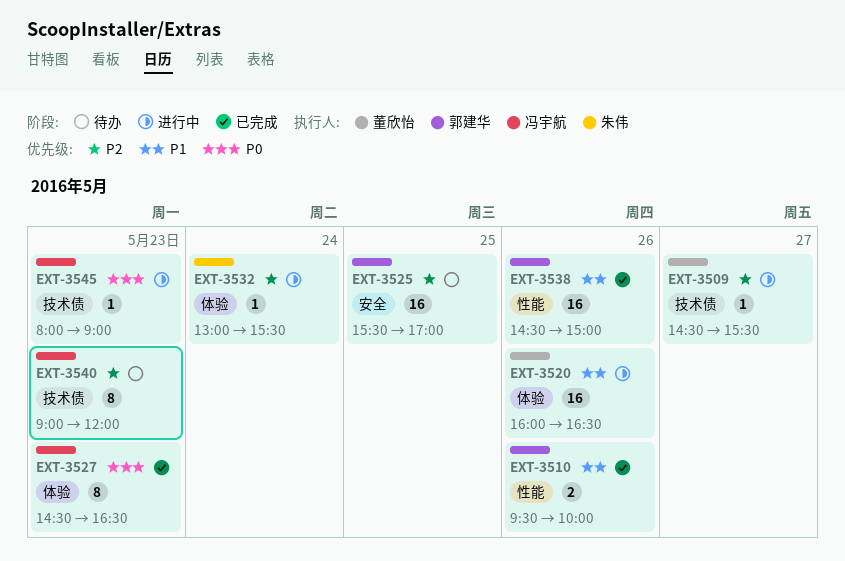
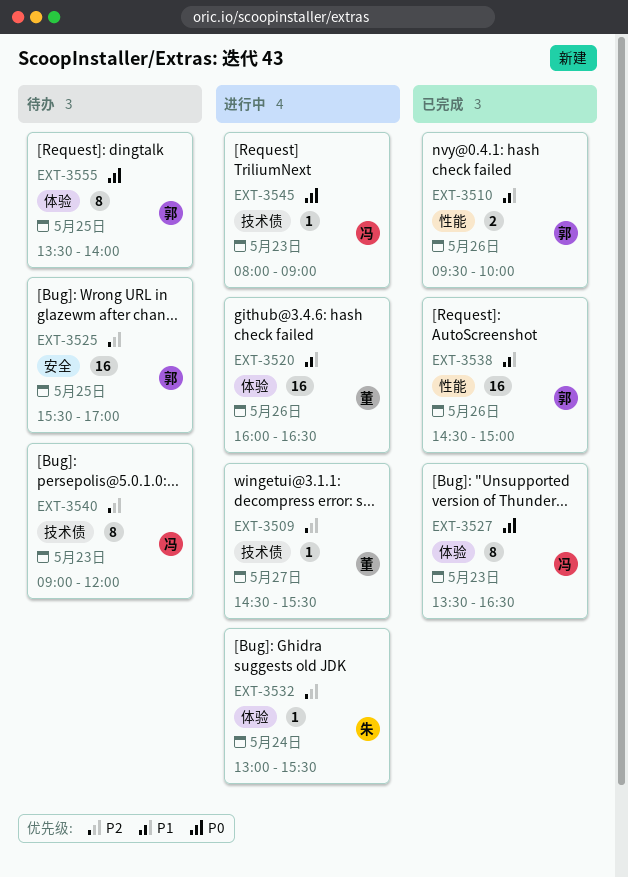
EXT-3527, begins: 14:30 -> 13:30
EXT-3555: none -> present

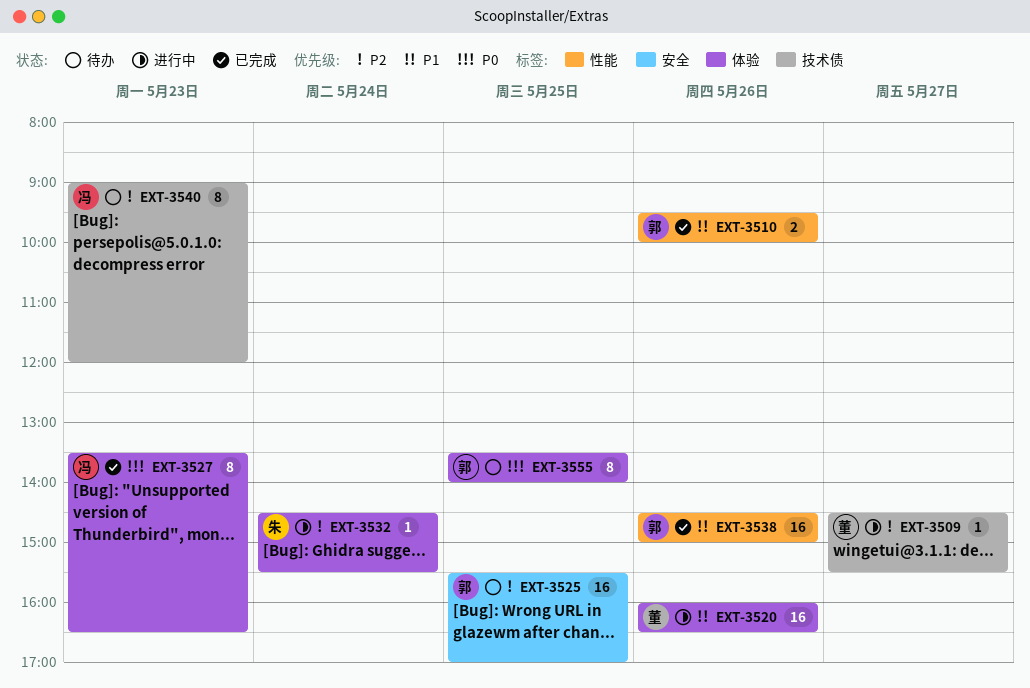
EXT-3532, begins: 13:00 -> 14:30
EXT-3545: present -> none

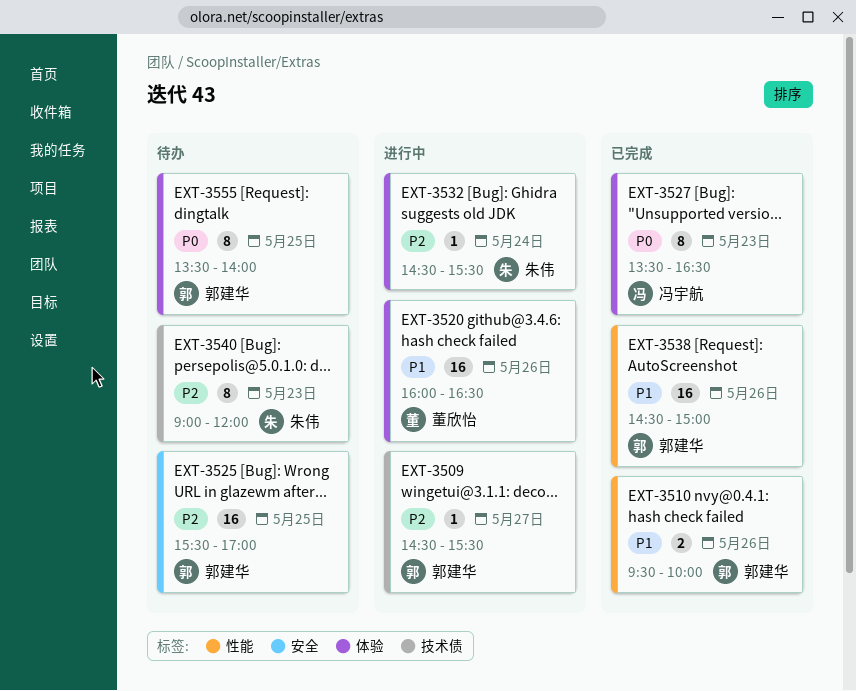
EXT-3509, owner: 董欣怡 -> 郭建华
EXT-3540, owner: 冯宇航 -> 朱伟

